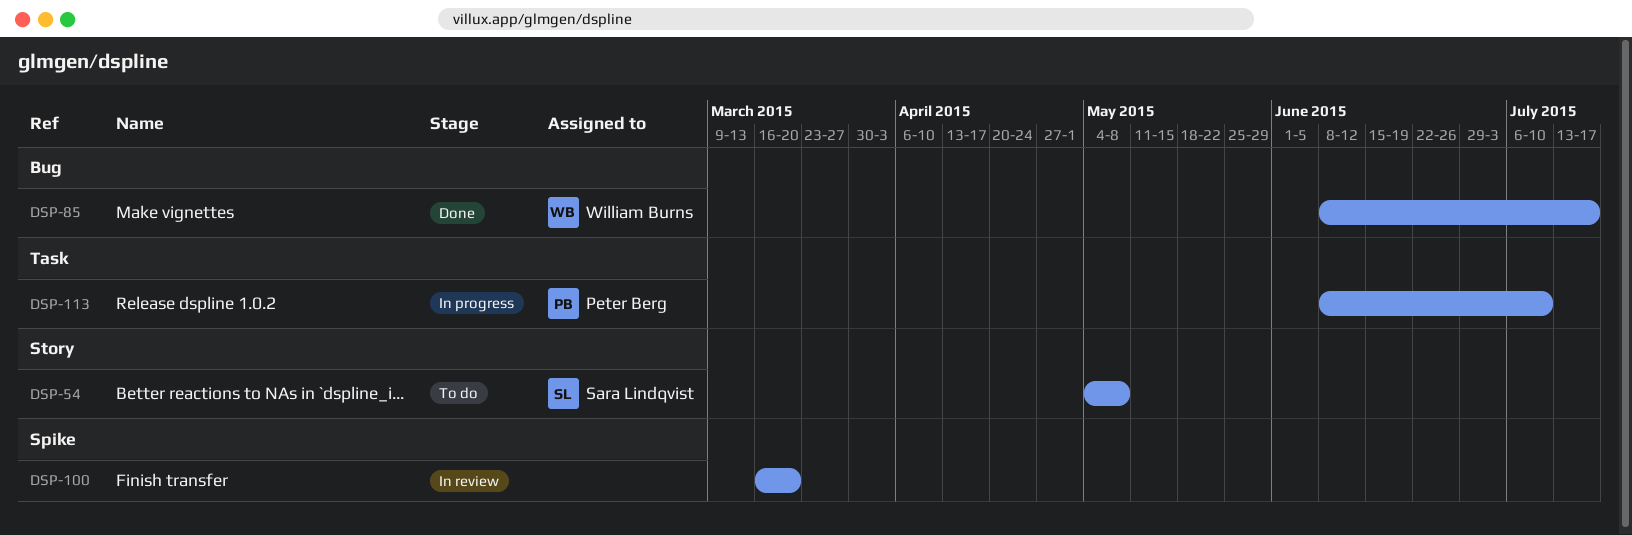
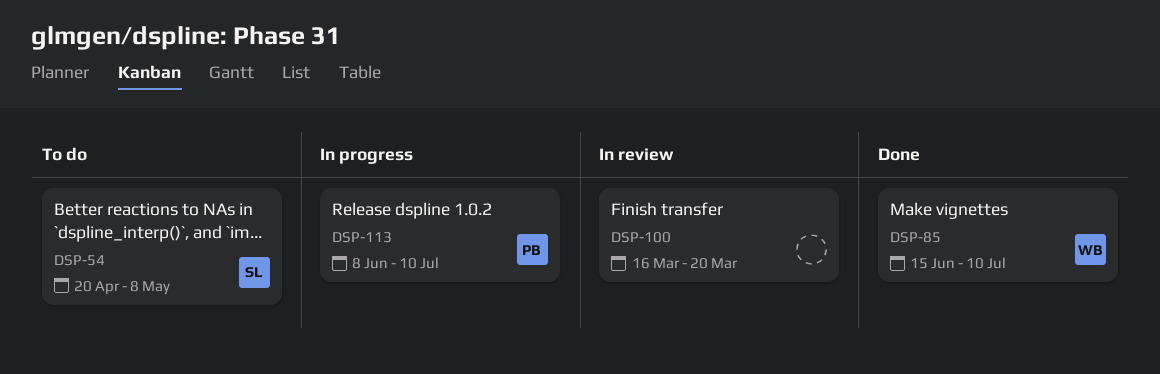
DSP-54, start: May 4 -> Apr 20
DSP-85, start: Jun 8 -> Jun 15
DSP-85, due: Jul 17 -> Jul 10

